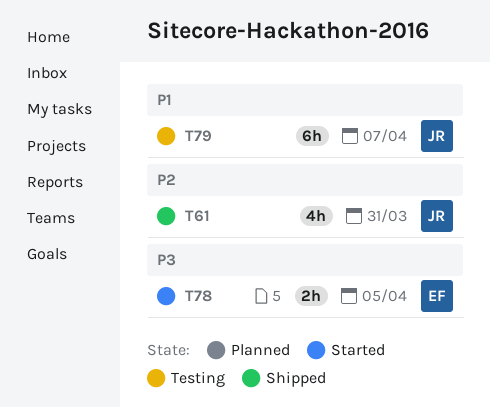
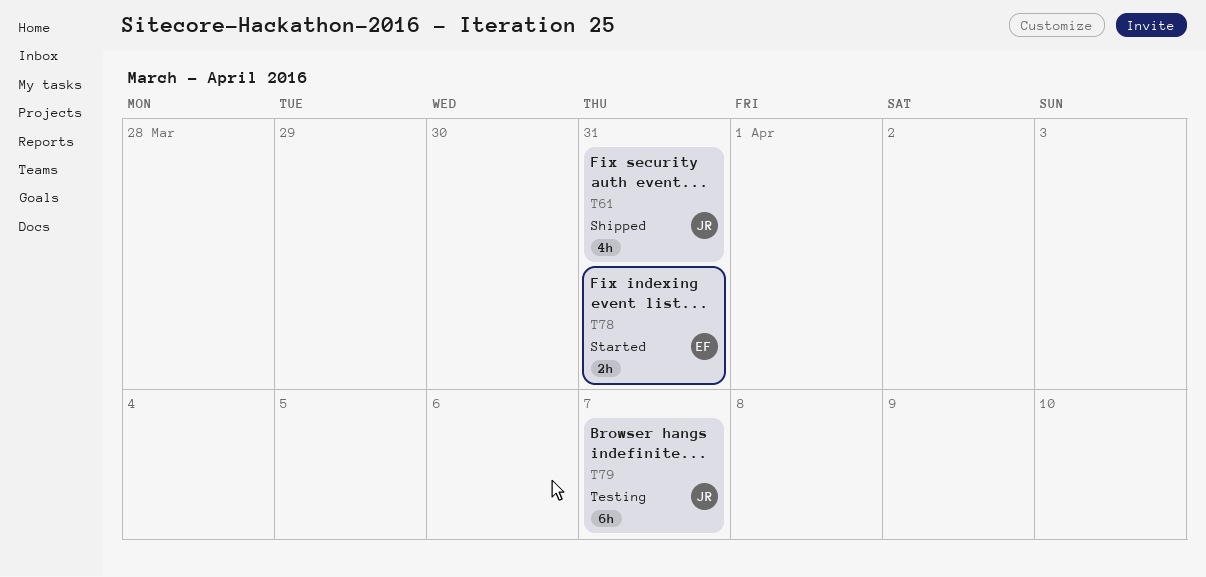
T78, due: Apr 5 -> Mar 31

